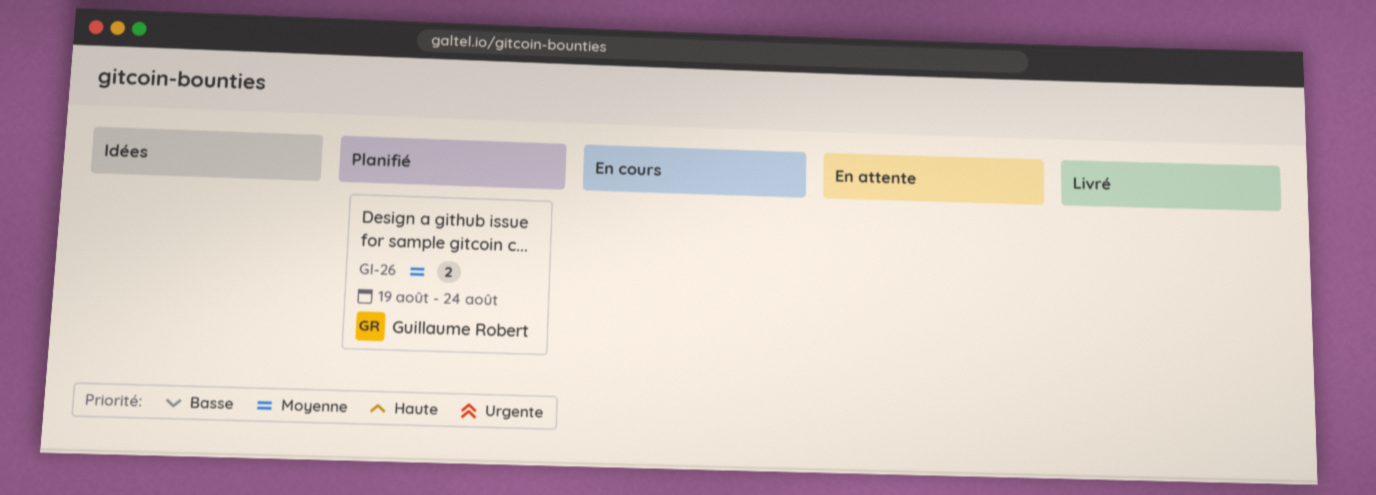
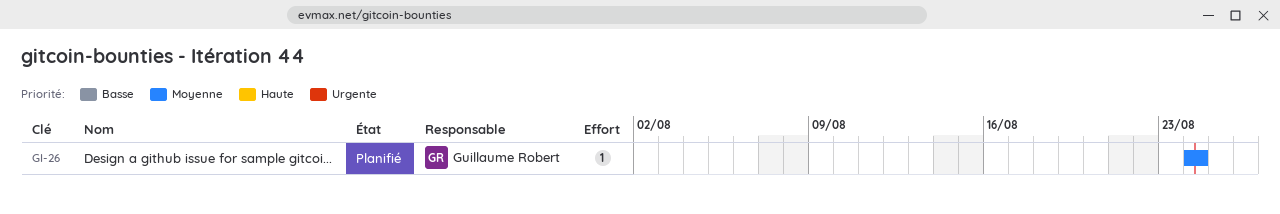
GI-26, estimate: 2 -> 1
GI-26, start: Aug 19 -> Aug 24

